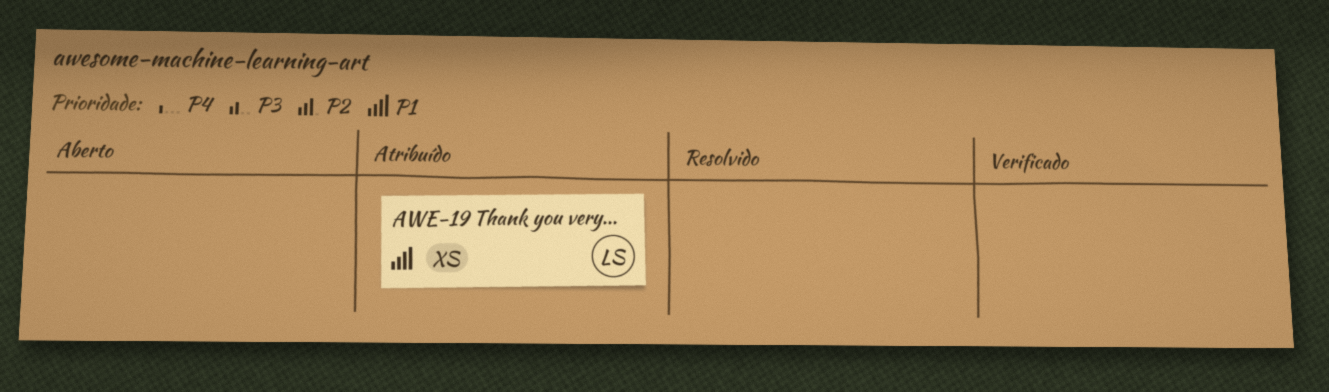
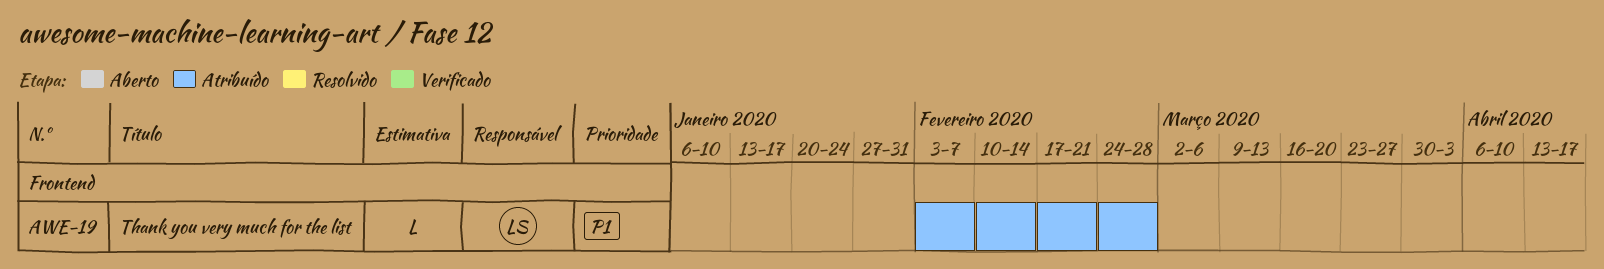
AWE-19, estimate: XS -> L

